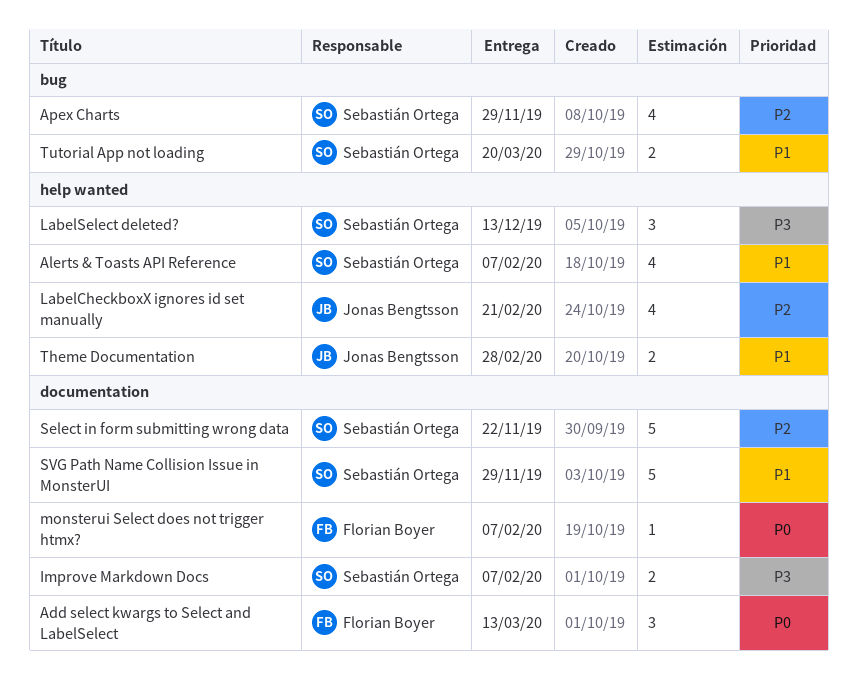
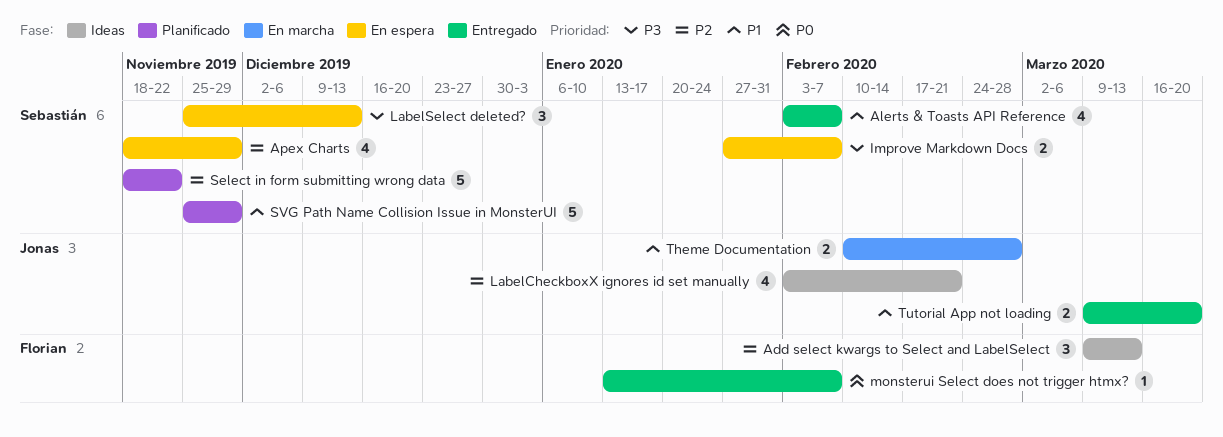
Add select kwargs to Select and LabelSelect, priority: P0 -> P2
Tutorial App not loading, owner: Sebastián Ortega -> Jonas Bengtsson

